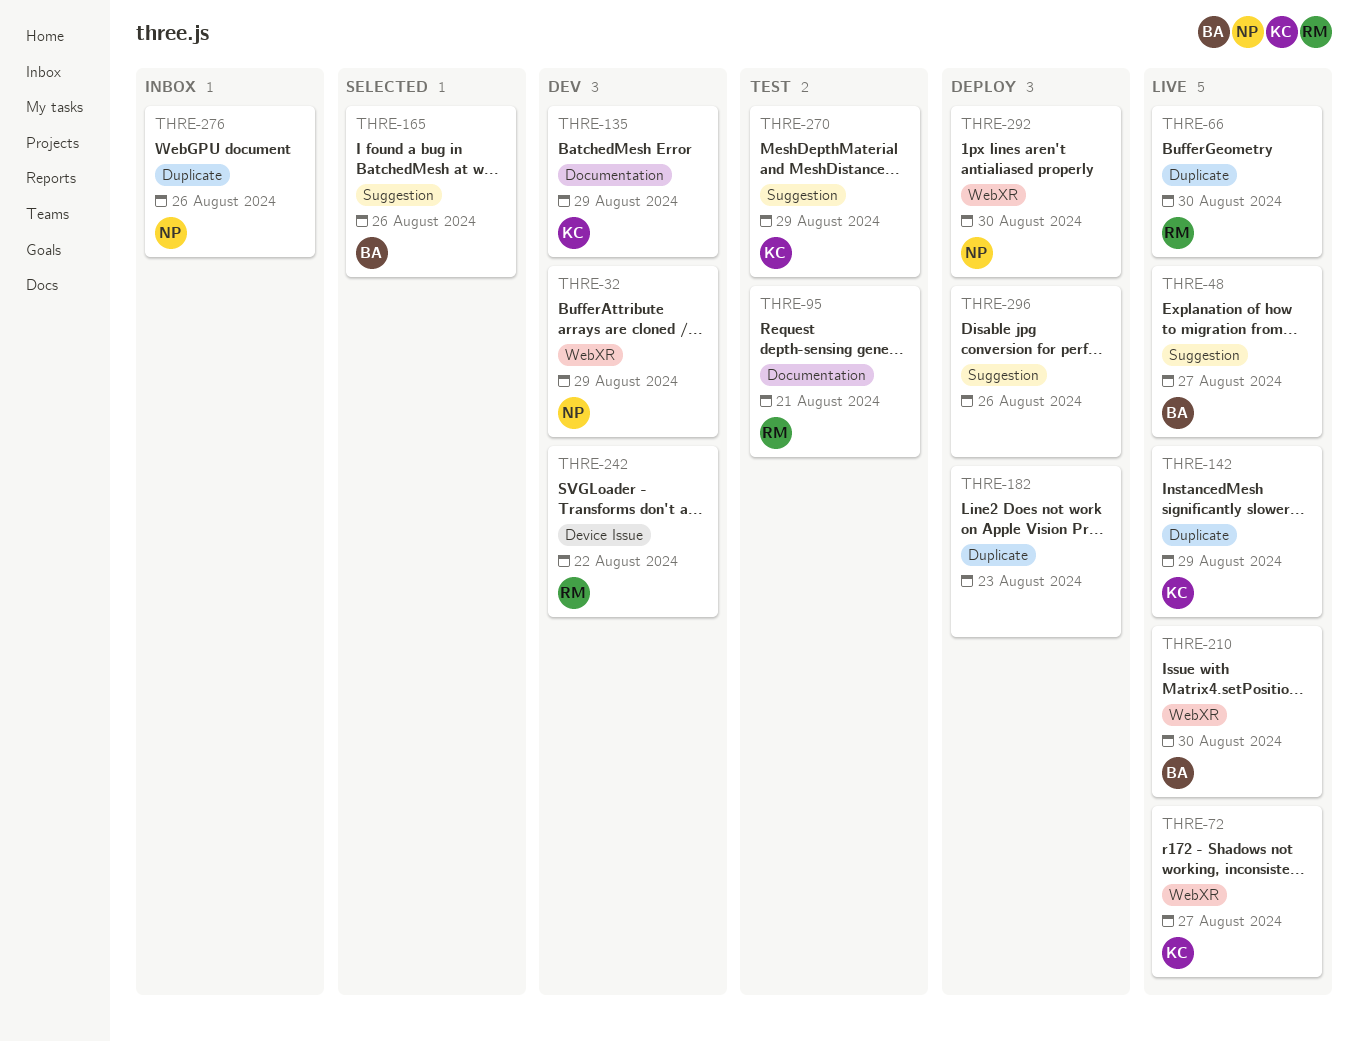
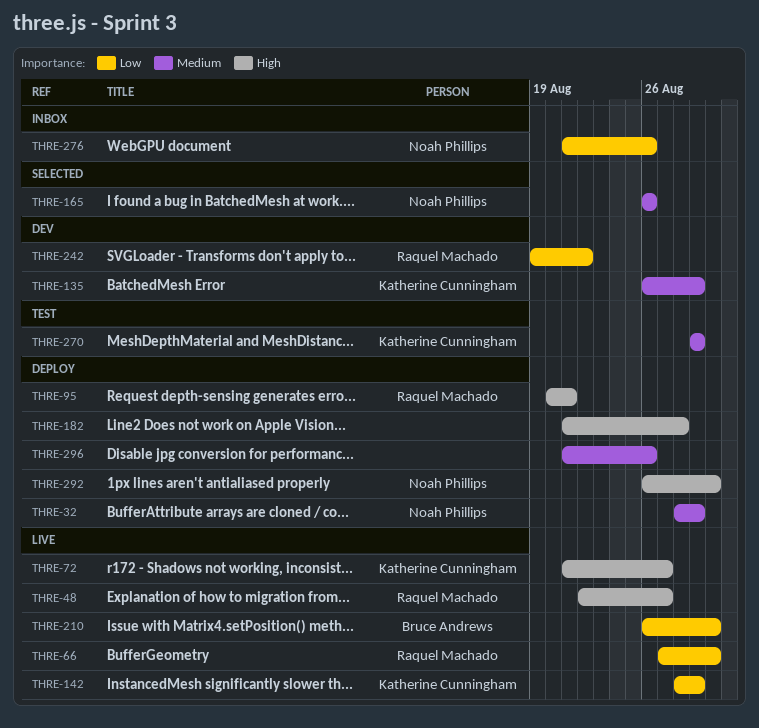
THRE-32, status: Dev -> Deploy
THRE-48, owner: Bruce Andrews -> Raquel Machado
THRE-95, status: Test -> Deploy
THRE-165, owner: Bruce Andrews -> Noah Phillips
THRE-182, due: Aug 23 -> Aug 28

